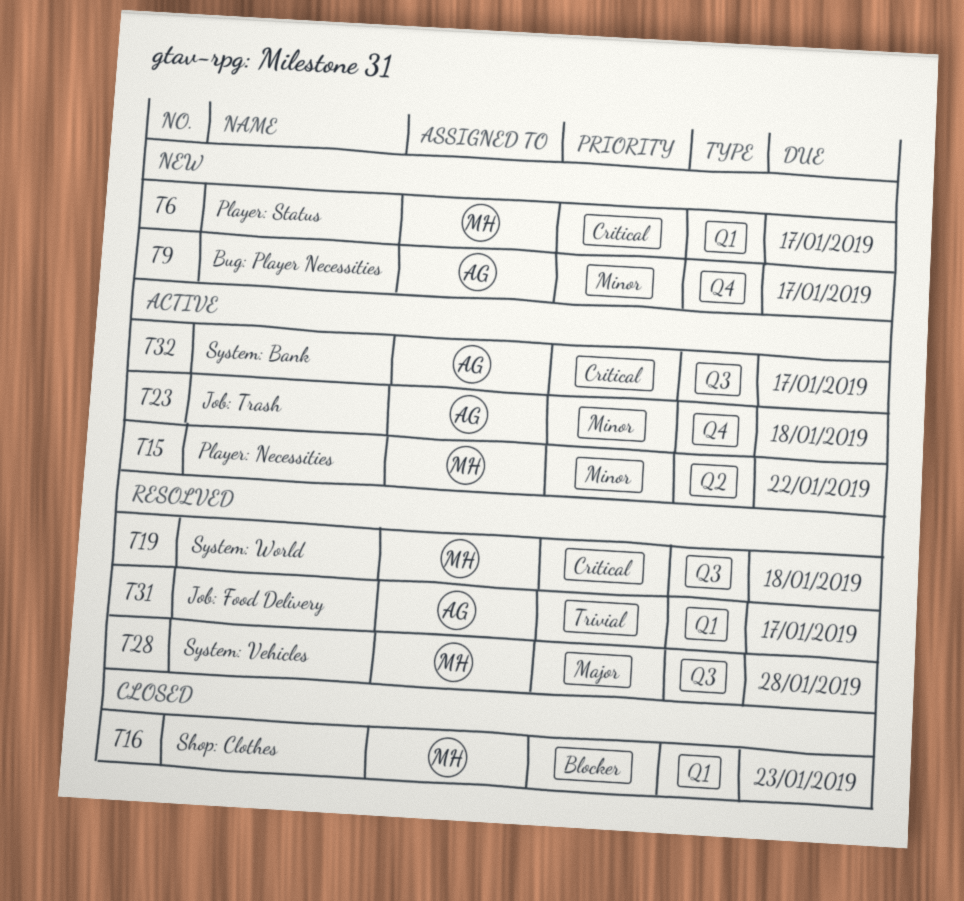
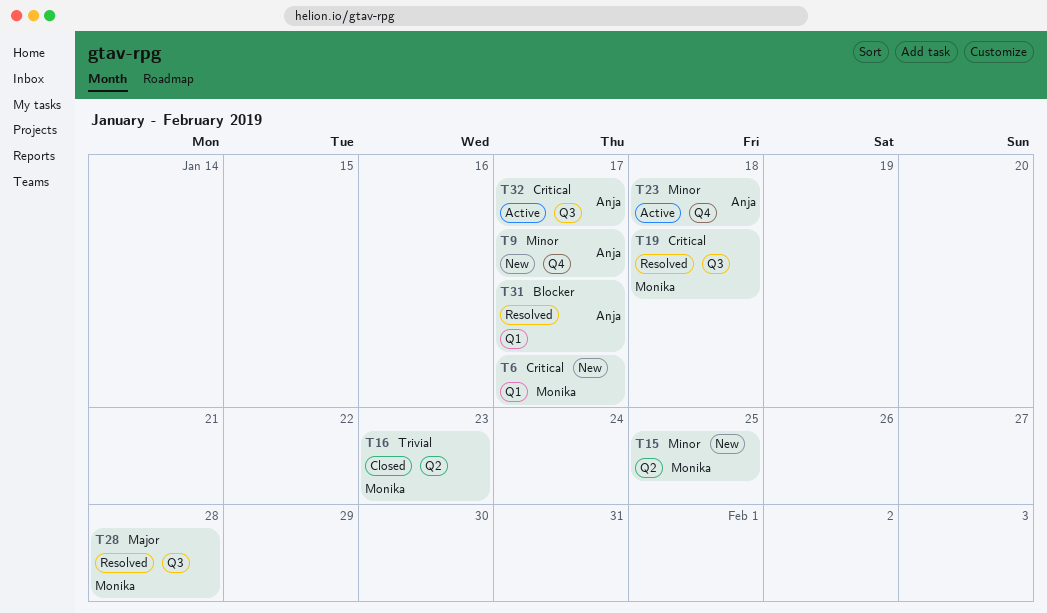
T15, status: Active -> New
T15, due: Jan 22 -> Jan 25
T16, priority: Blocker -> Trivial
T16, label: Q1 -> Q2
T31, priority: Trivial -> Blocker

